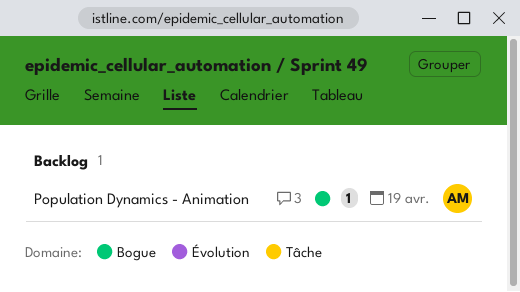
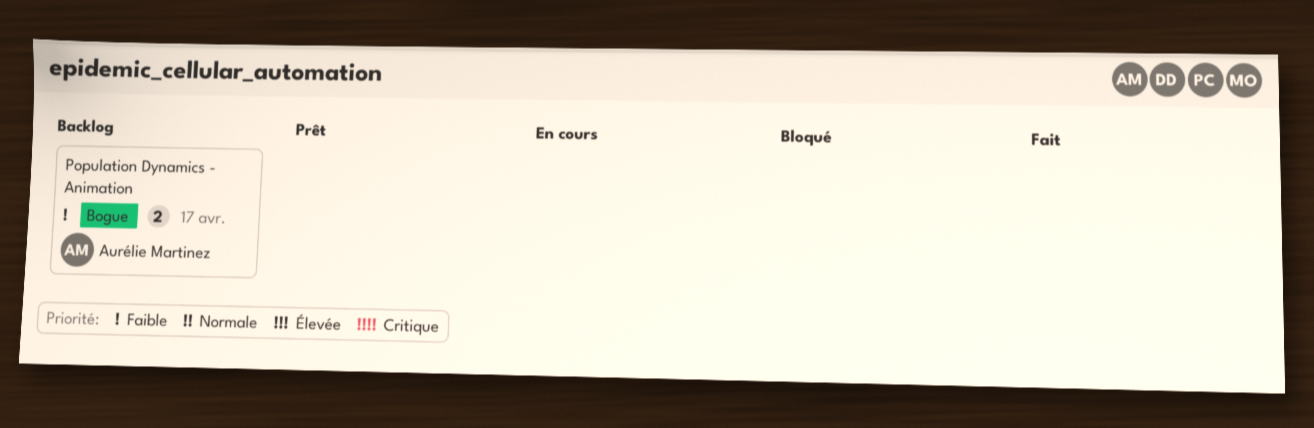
Population Dynamics - Animation, estimate: 1 -> 2
Population Dynamics - Animation, due: Apr 19 -> Apr 17

